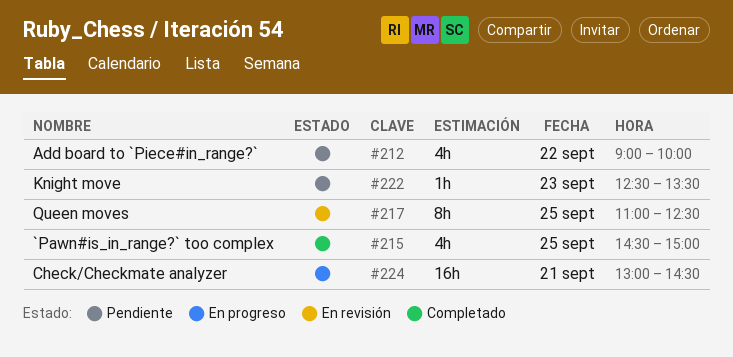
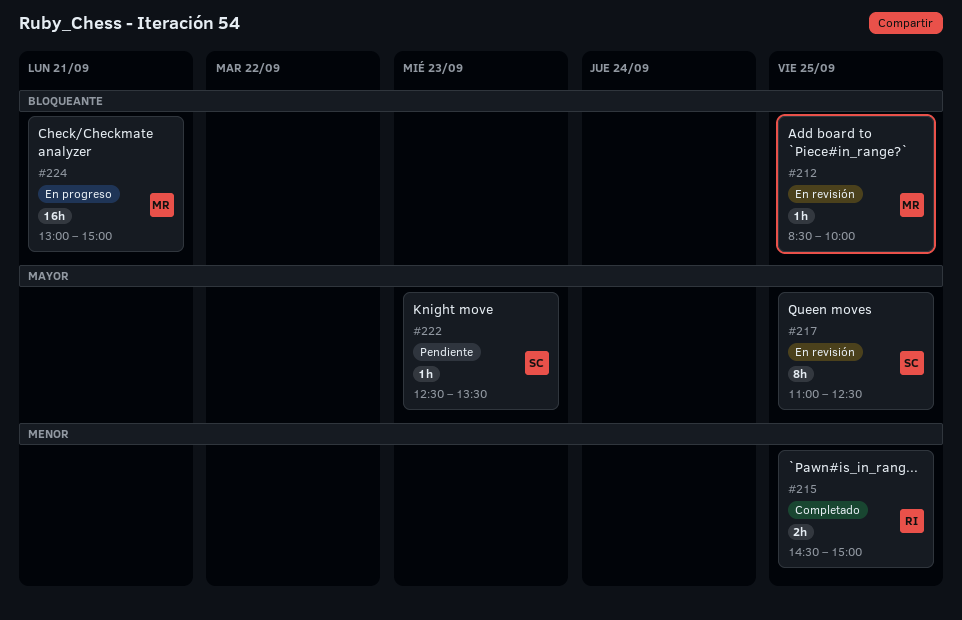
#212, status: Pendiente -> En revisión
#212, estimate: 4h -> 1h
#212, day: Sep 22 -> Sep 25
#212, begins: 09:00 -> 08:30
#215, estimate: 4h -> 2h
#224, ends: 14:30 -> 15:00

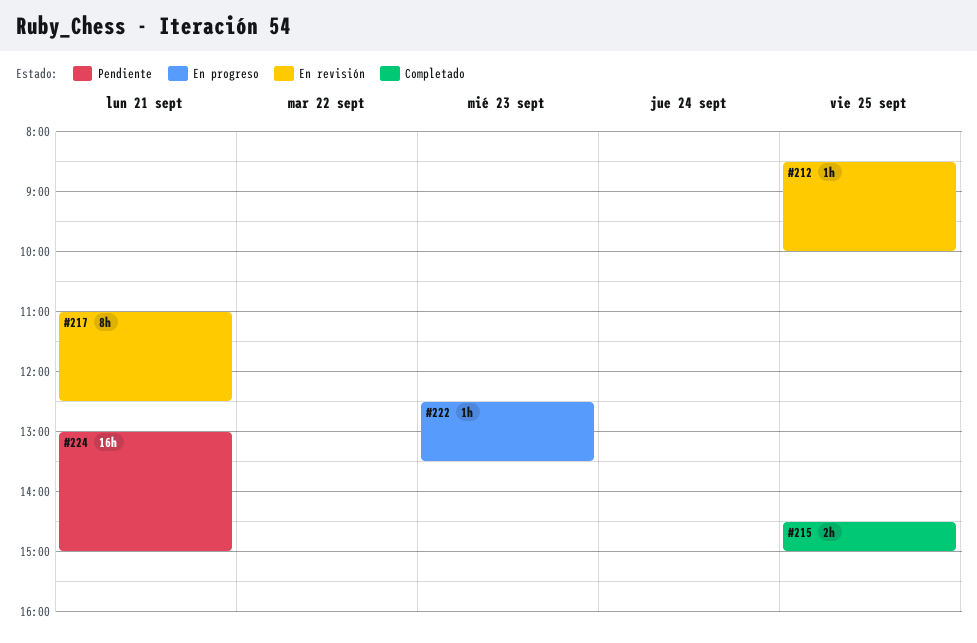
#217, day: Sep 25 -> Sep 21
#222, status: Pendiente -> En progreso
#224, status: En progreso -> Pendiente

